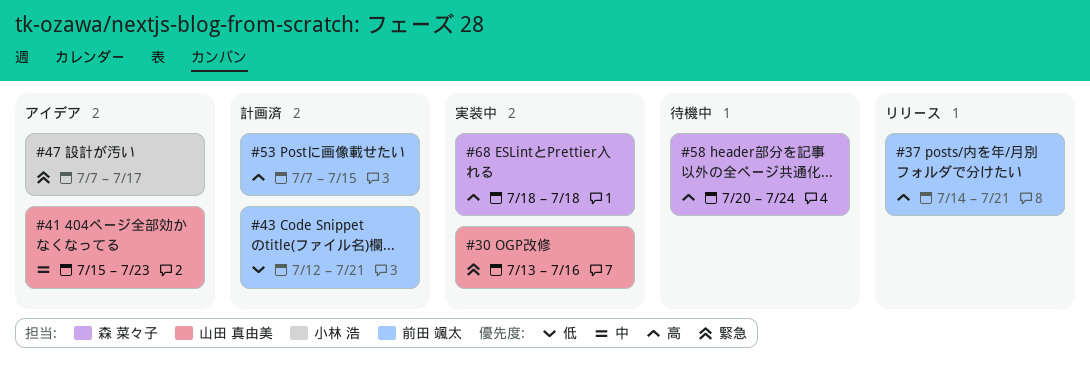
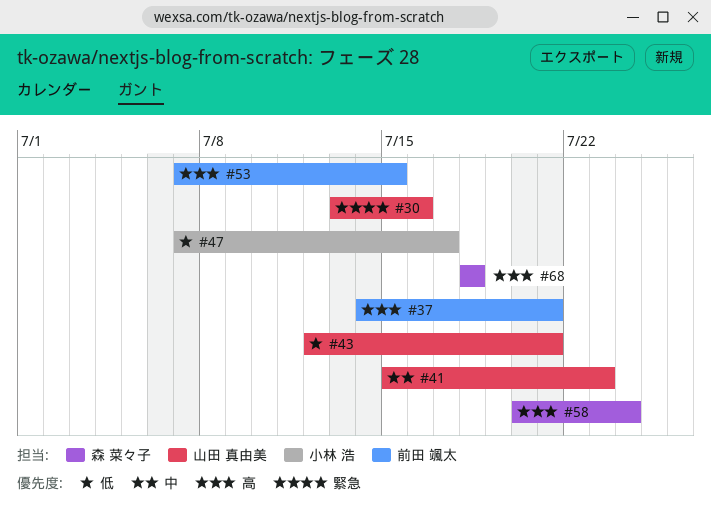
#43, owner: 前田 颯太 -> 山田 真由美
#47, priority: 緊急 -> 低

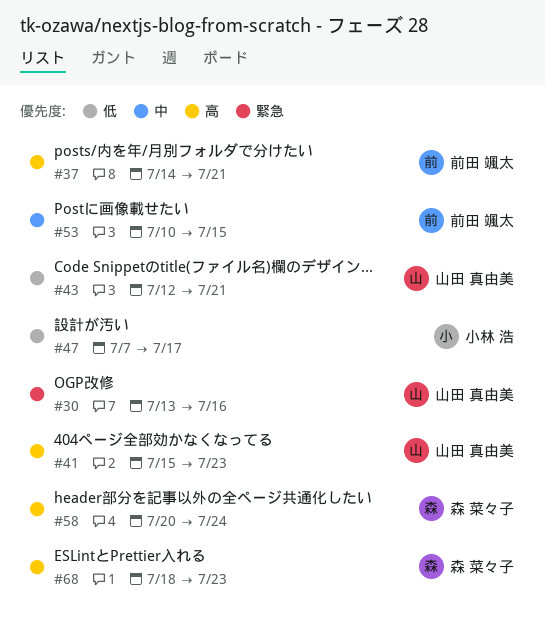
#41, priority: 中 -> 高
#53, priority: 高 -> 中
#53, start: Jul 7 -> Jul 10
#68, due: Jul 18 -> Jul 23

